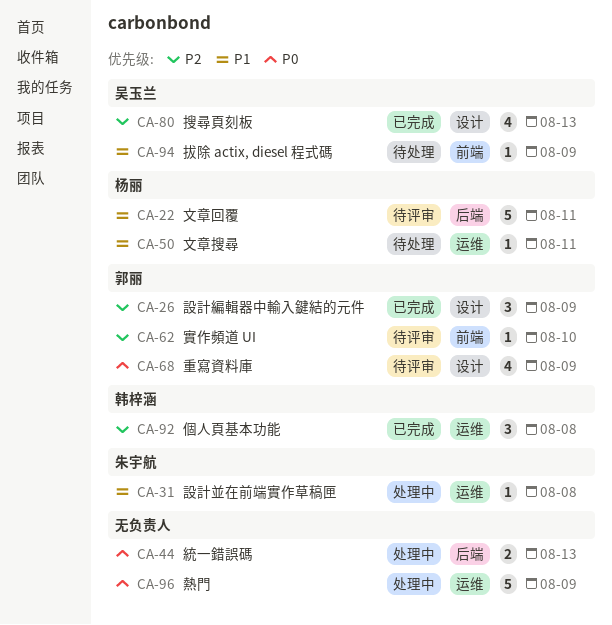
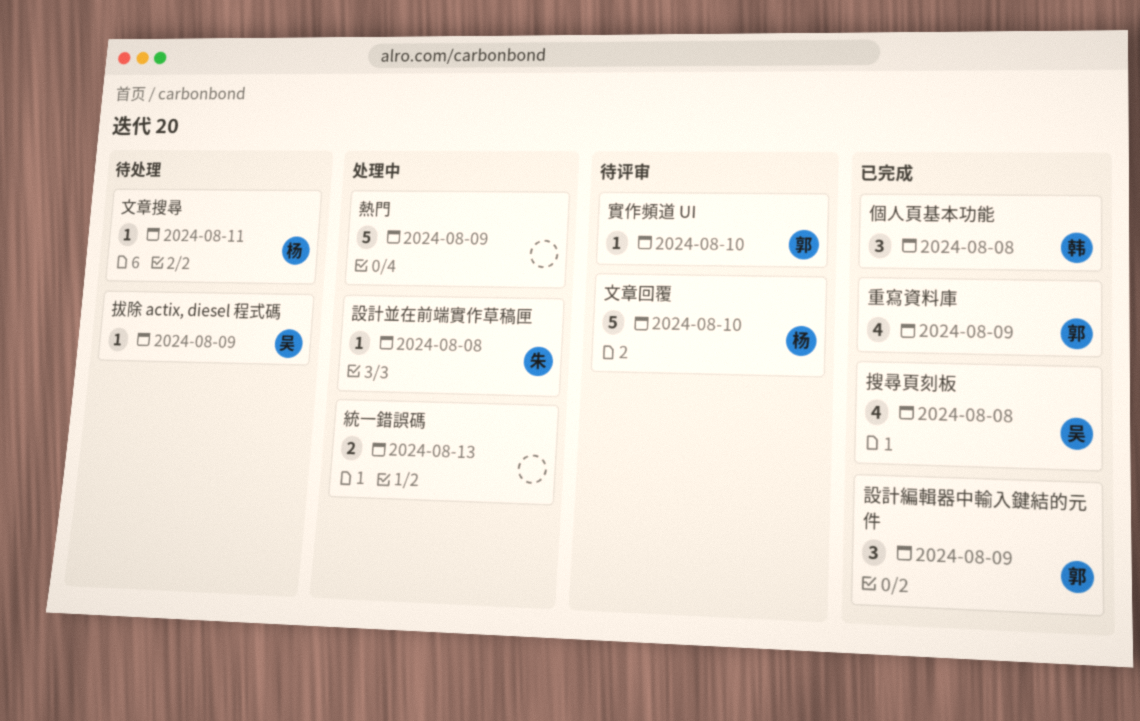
搜尋頁刻板, due: Aug 13 -> Aug 8
文章回覆, due: Aug 11 -> Aug 10
重寫資料庫, status: 待评审 -> 已完成

